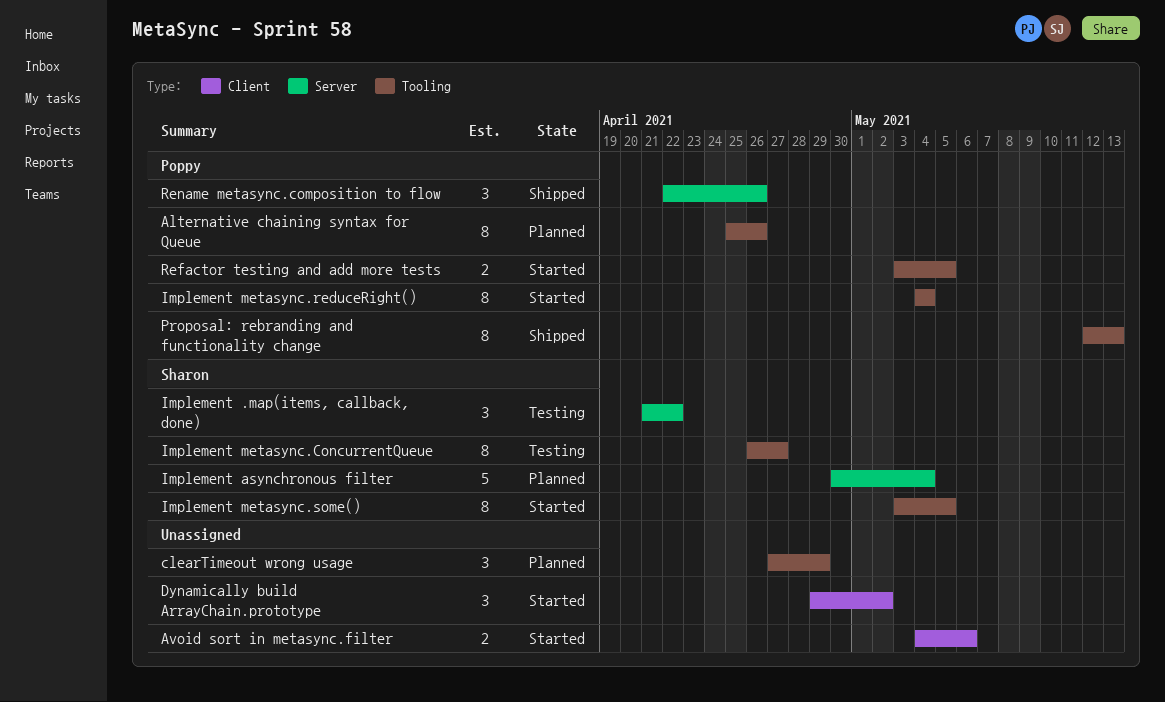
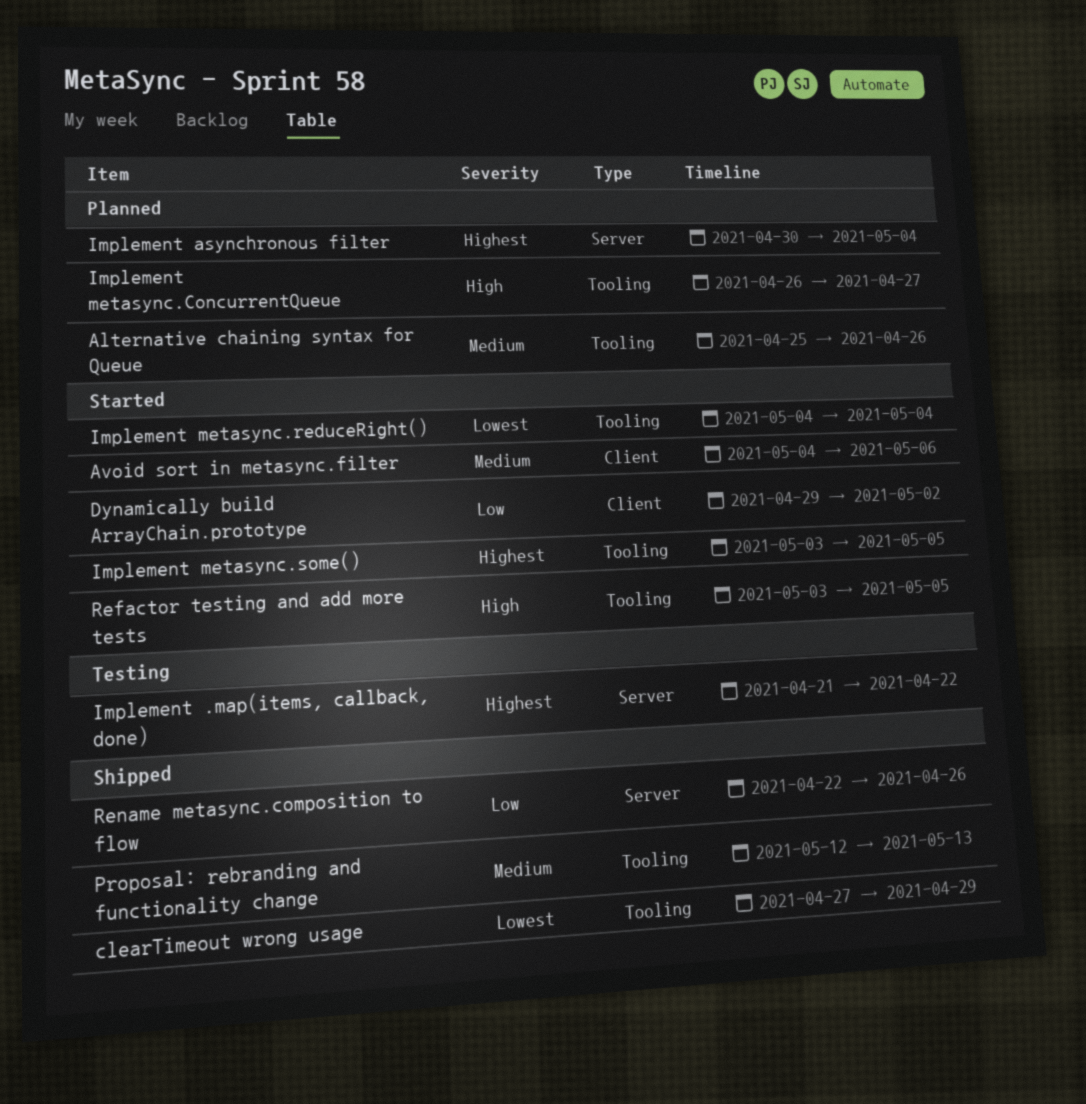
clearTimeout wrong usage, status: Planned -> Shipped
Implement metasync.ConcurrentQueue, status: Testing -> Planned

